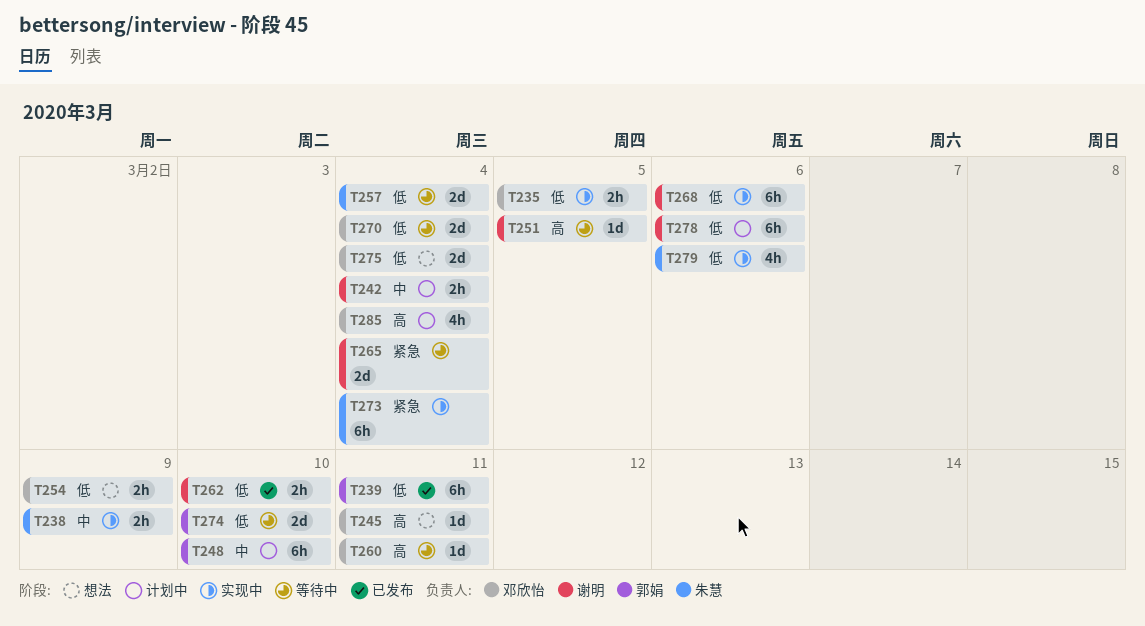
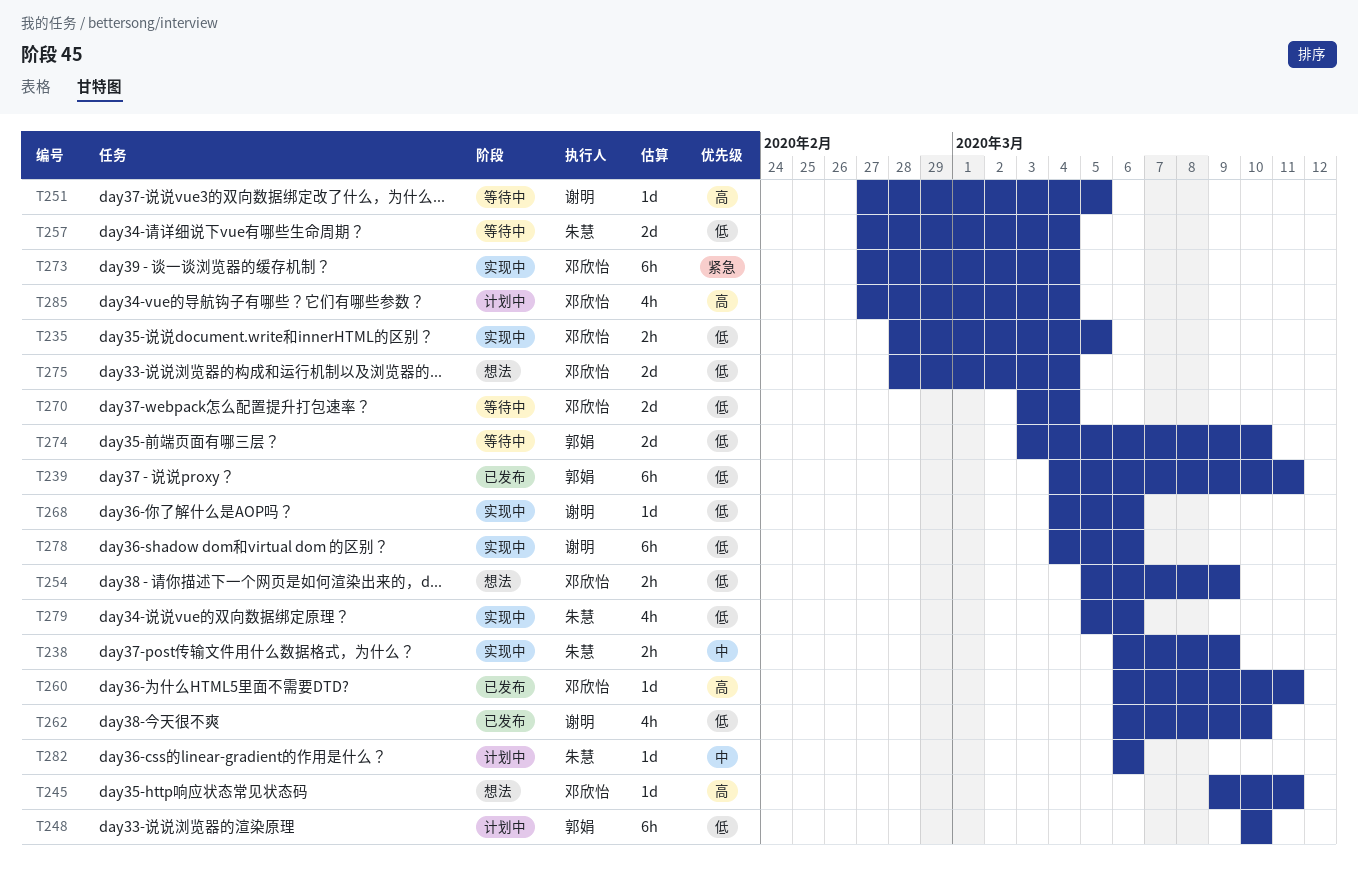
T242: present -> none
T248, priority: 中 -> 低
T260, status: 等待中 -> 已发布
T262, estimate: 2h -> 4h
T265: present -> none
T268, estimate: 6h -> 1d
T273, owner: 朱慧 -> 邓欣怡
T278, status: 计划中 -> 实现中
T282: none -> present

